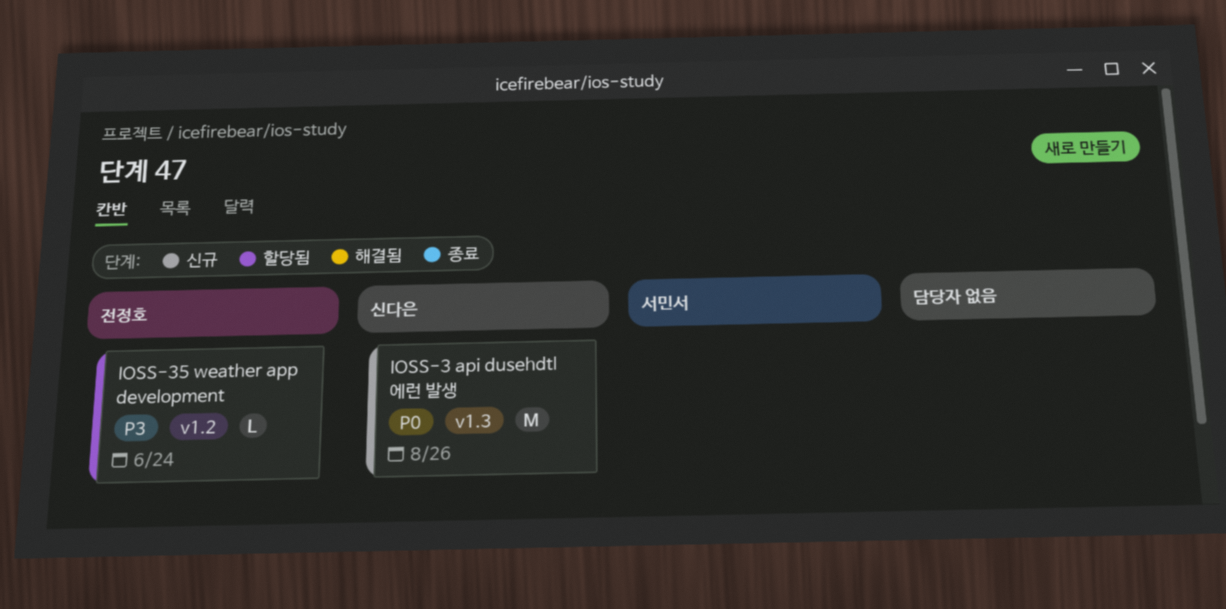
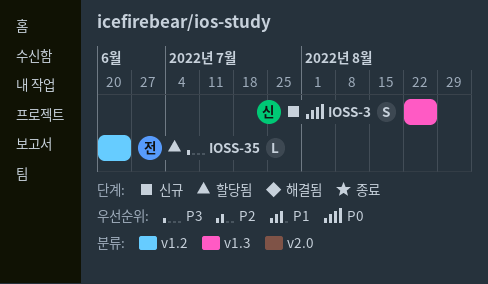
IOSS-3, estimate: M -> S

